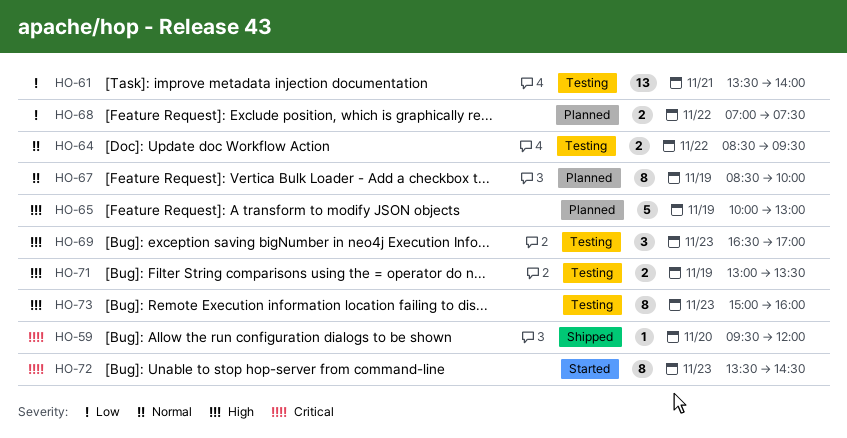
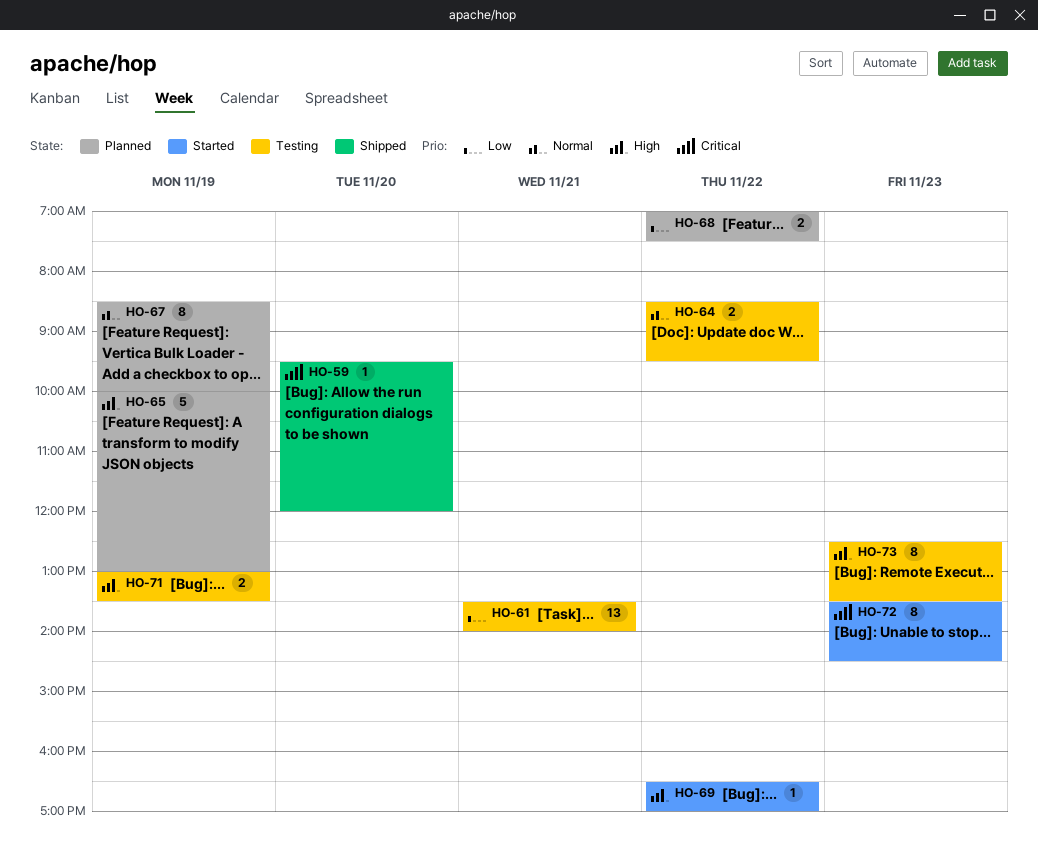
HO-69, status: Testing -> Started
HO-69, estimate: 3 -> 1
HO-69, day: Nov 23 -> Nov 22
HO-73, begins: 15:00 -> 12:30
HO-73, ends: 16:00 -> 13:30

